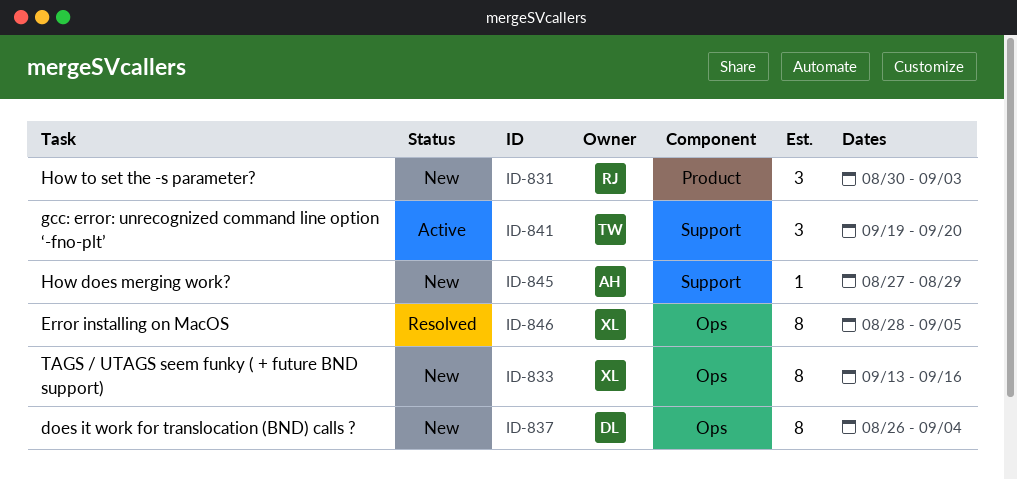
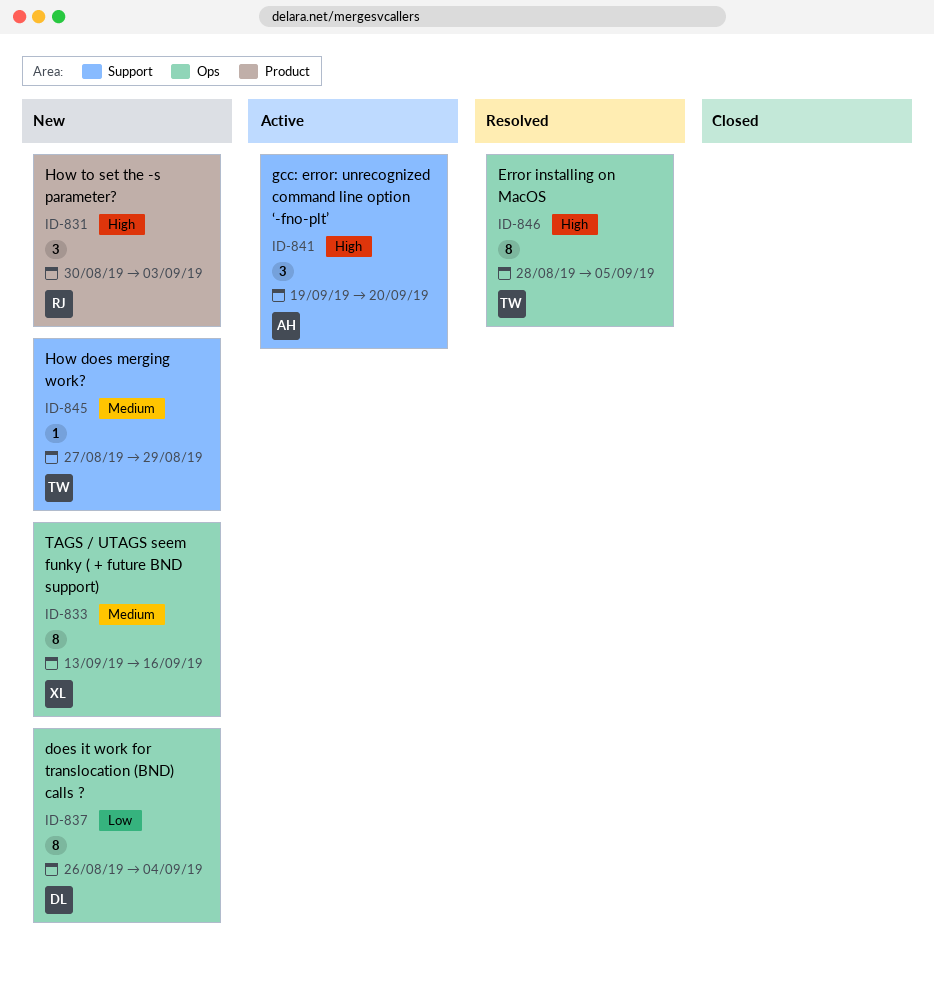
ID-841, owner: TW -> AH
ID-845, owner: AH -> TW
ID-846, owner: XL -> TW

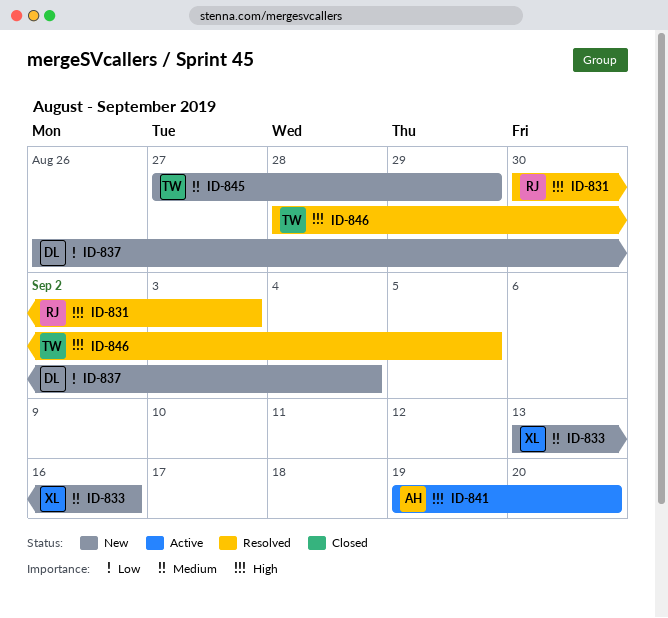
ID-831, status: New -> Resolved

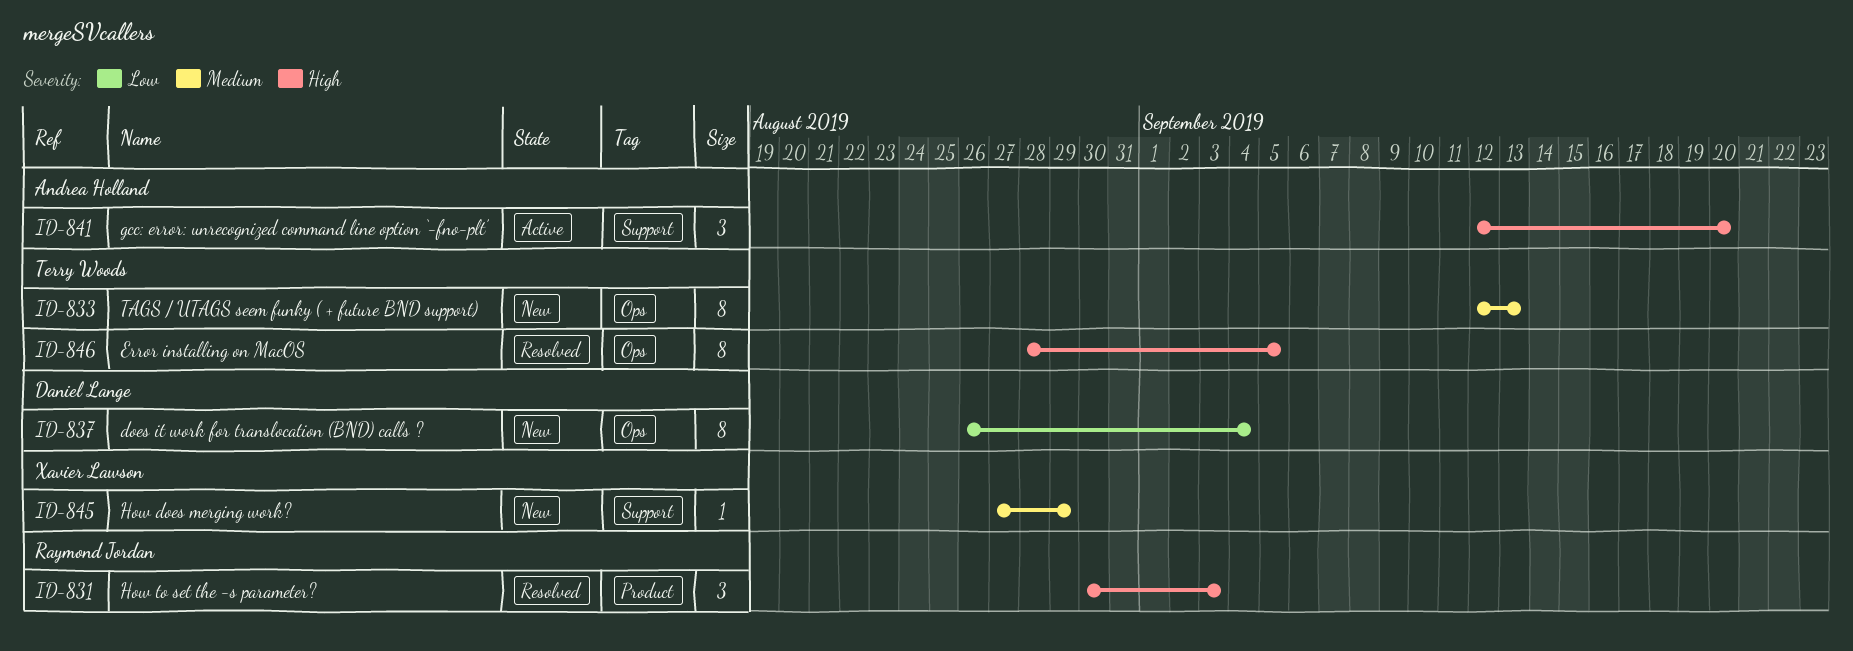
ID-833, owner: Xavier Lawson -> Terry Woods
ID-833, start: Sep 13 -> Sep 12
ID-833, due: Sep 16 -> Sep 13
ID-841, start: Sep 19 -> Sep 12
ID-845, owner: Terry Woods -> Xavier Lawson

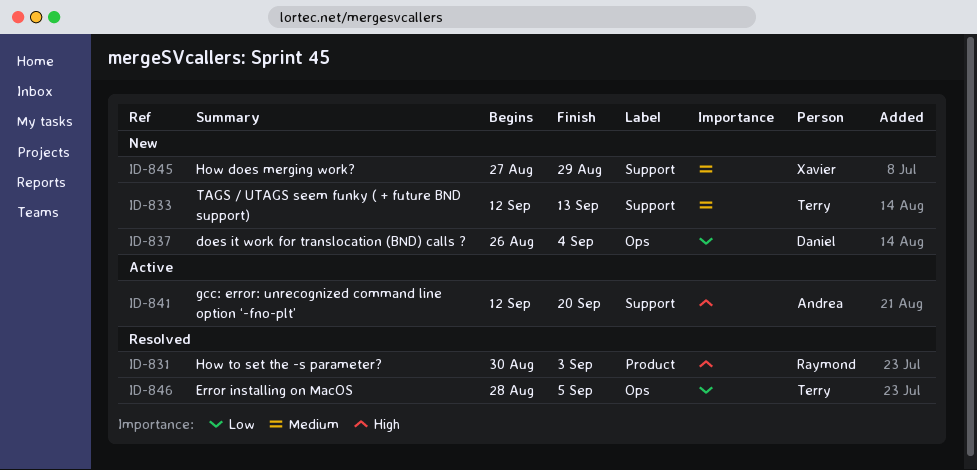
ID-833, label: Ops -> Support
ID-846, priority: High -> Low

